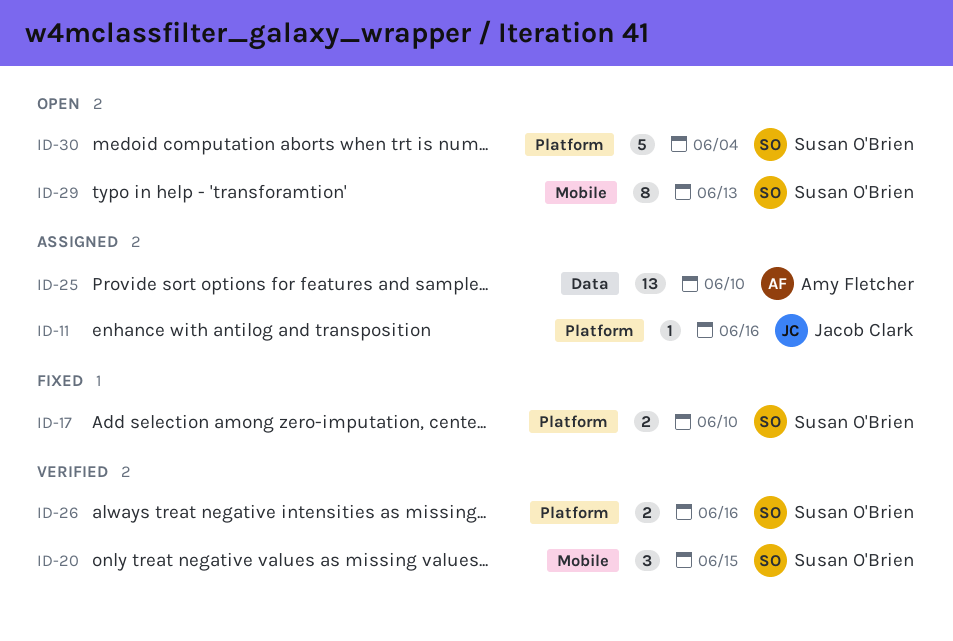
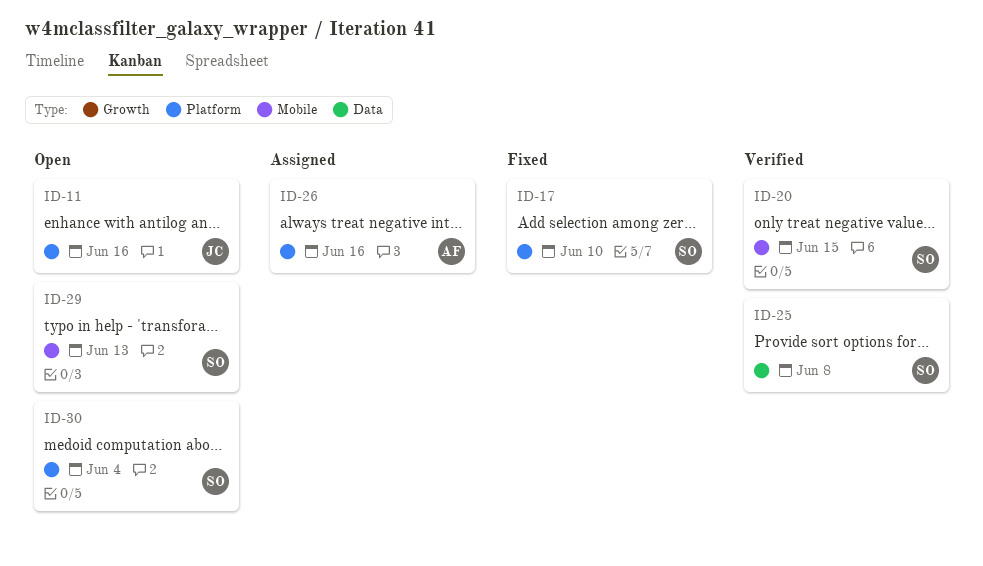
ID-11, status: Assigned -> Open
ID-25, status: Assigned -> Verified
ID-25, owner: Amy Fletcher -> Susan O'Brien
ID-25, due: Jun 10 -> Jun 8
ID-26, status: Verified -> Assigned
ID-26, owner: Susan O'Brien -> Amy Fletcher

